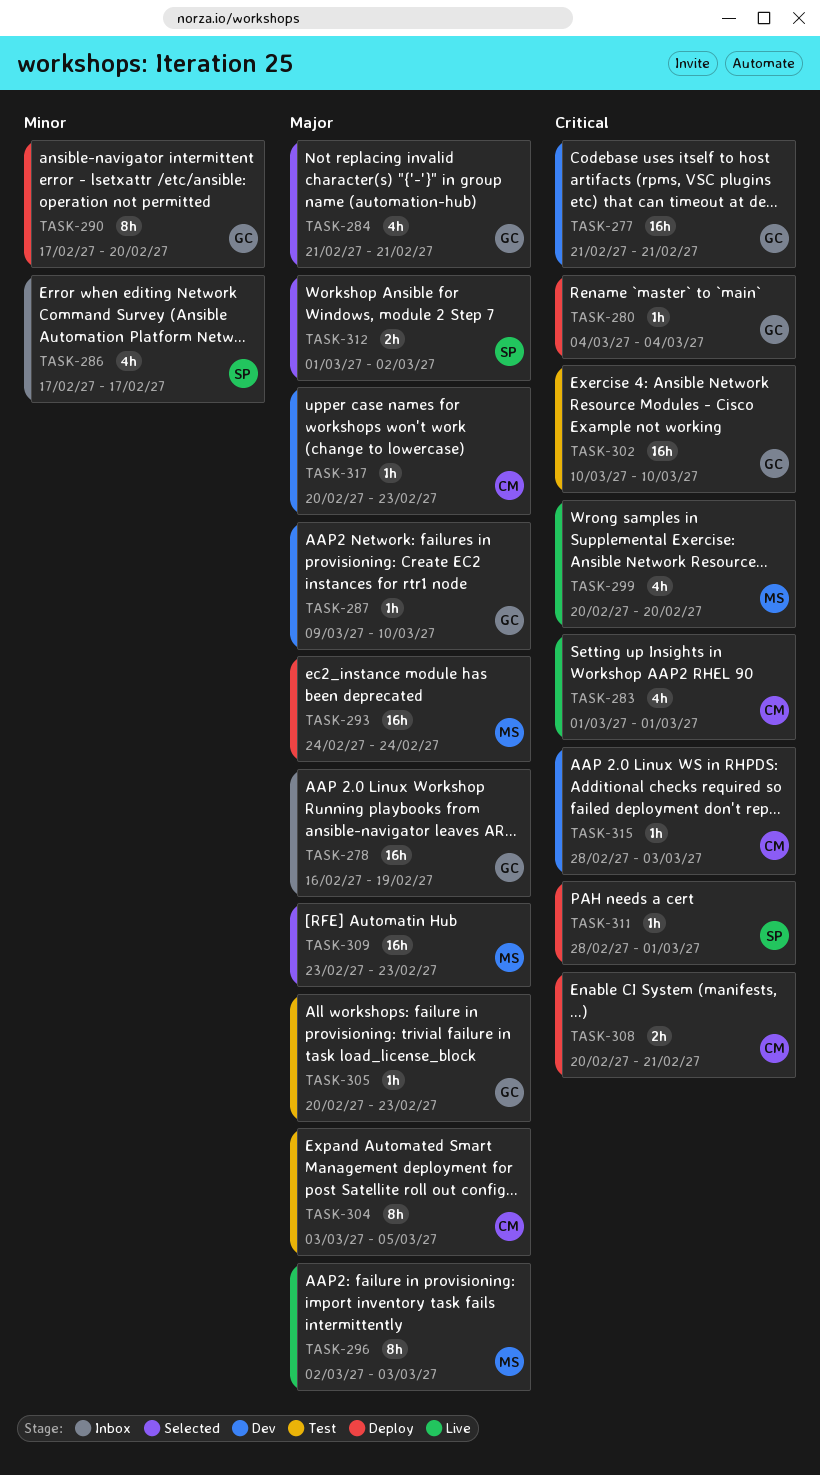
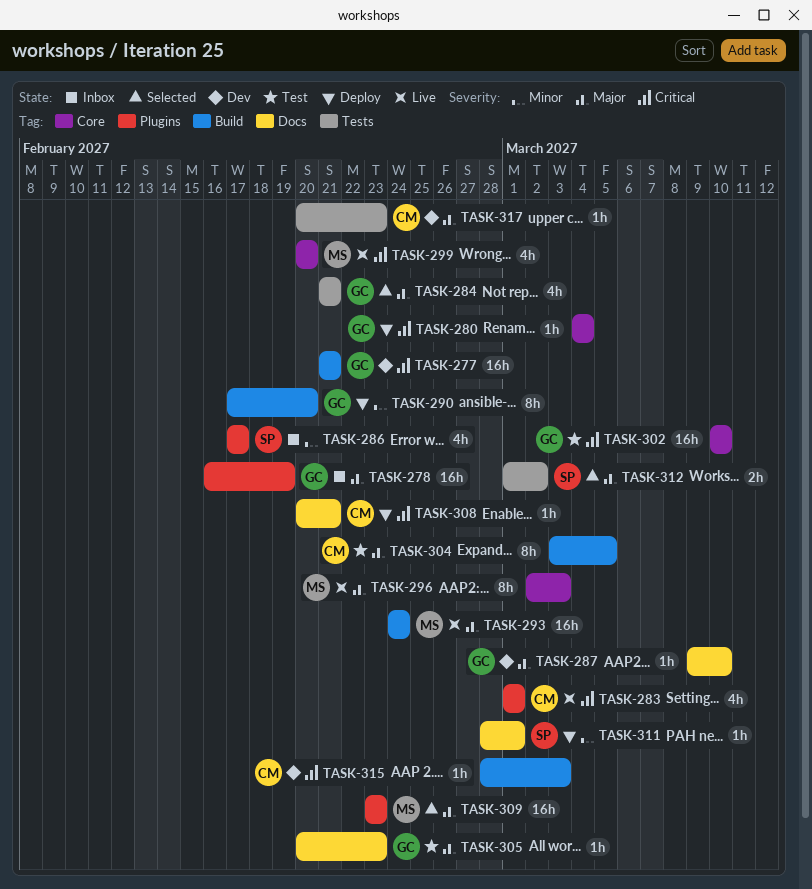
TASK-293, status: Deploy -> Live
TASK-308, estimate: 2h -> 1h
TASK-311, priority: Critical -> Minor

